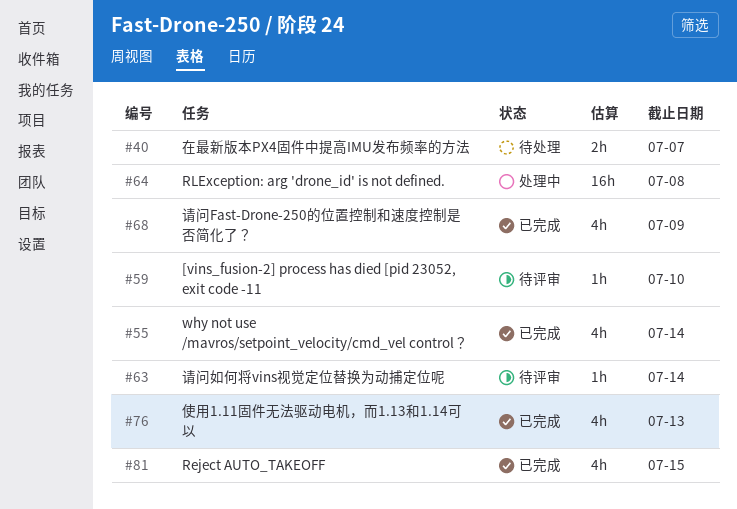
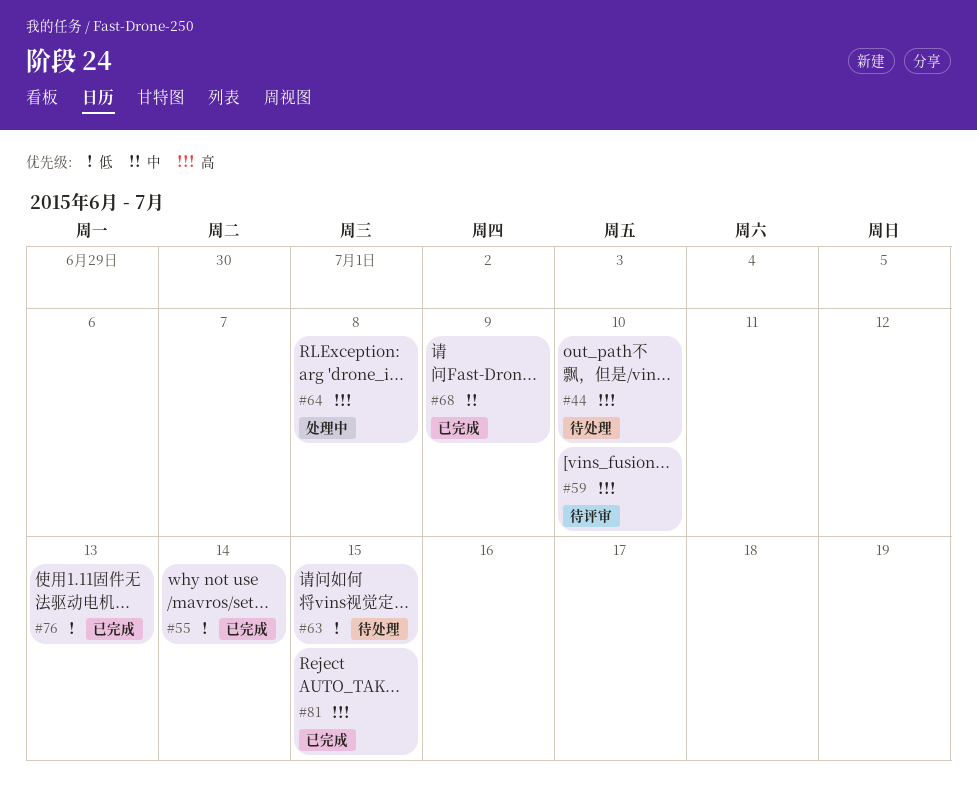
#40: present -> none
#44: none -> present
#63, status: 待评审 -> 待处理
#63, due: Jul 14 -> Jul 15

